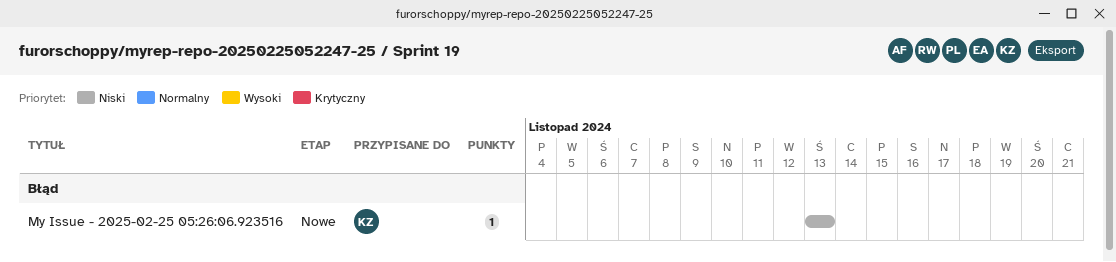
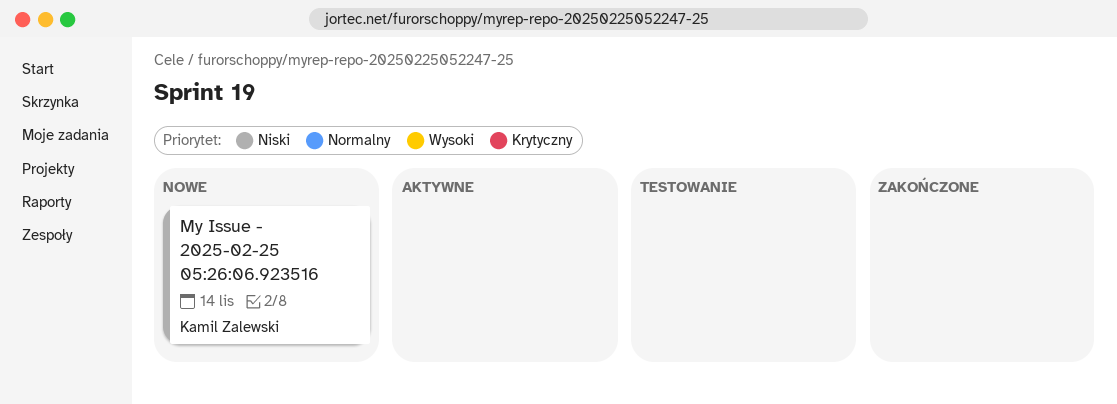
My Issue - 2025-02-25 05:26:06.923516, due: Nov 13 -> Nov 14

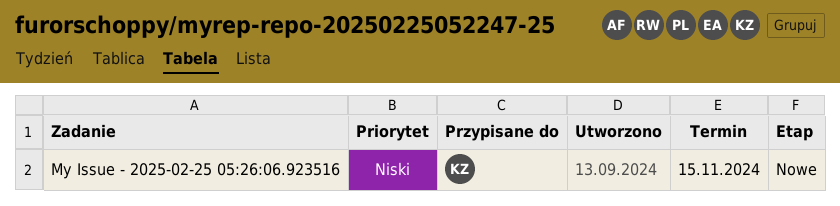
My Issue - 2025-02-25 05:26:06.923516, due: Nov 14 -> Nov 15

